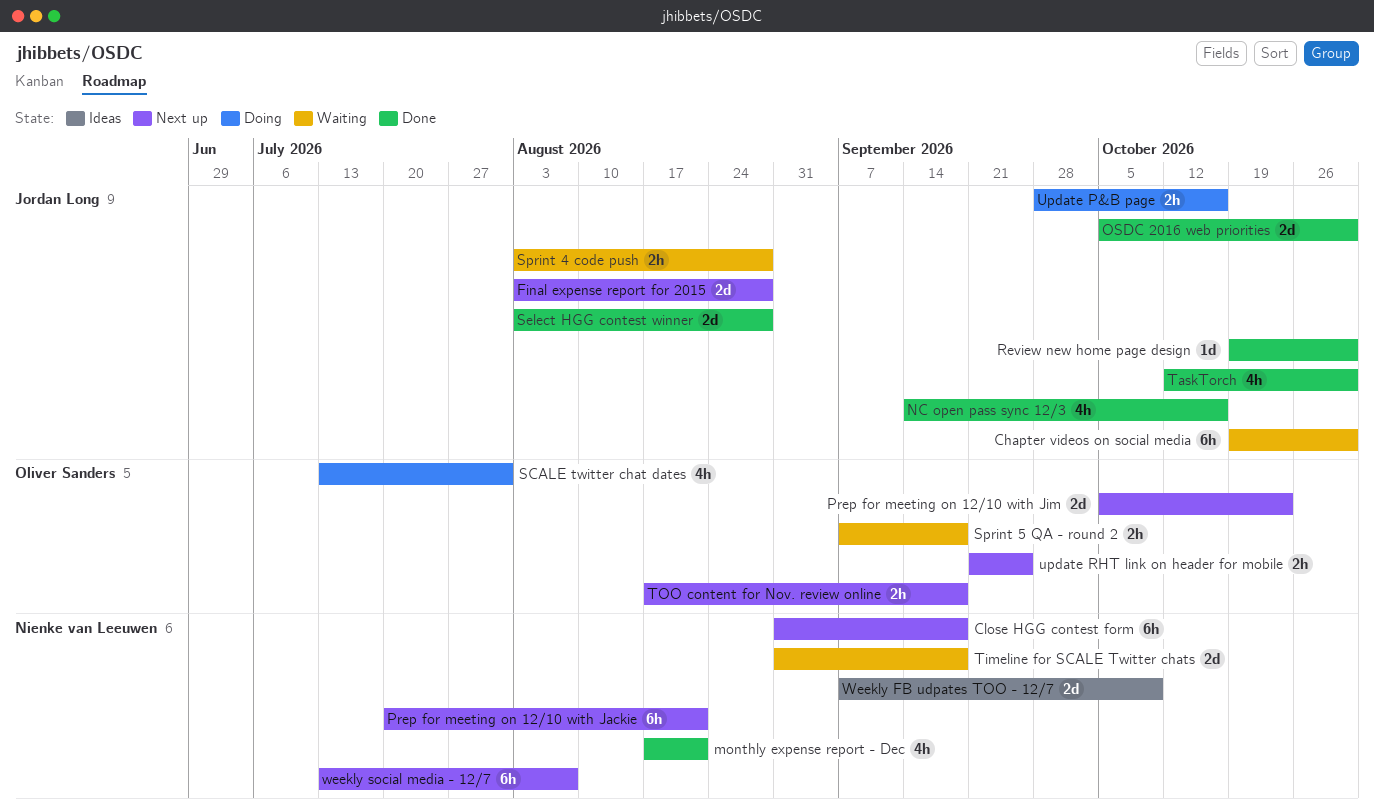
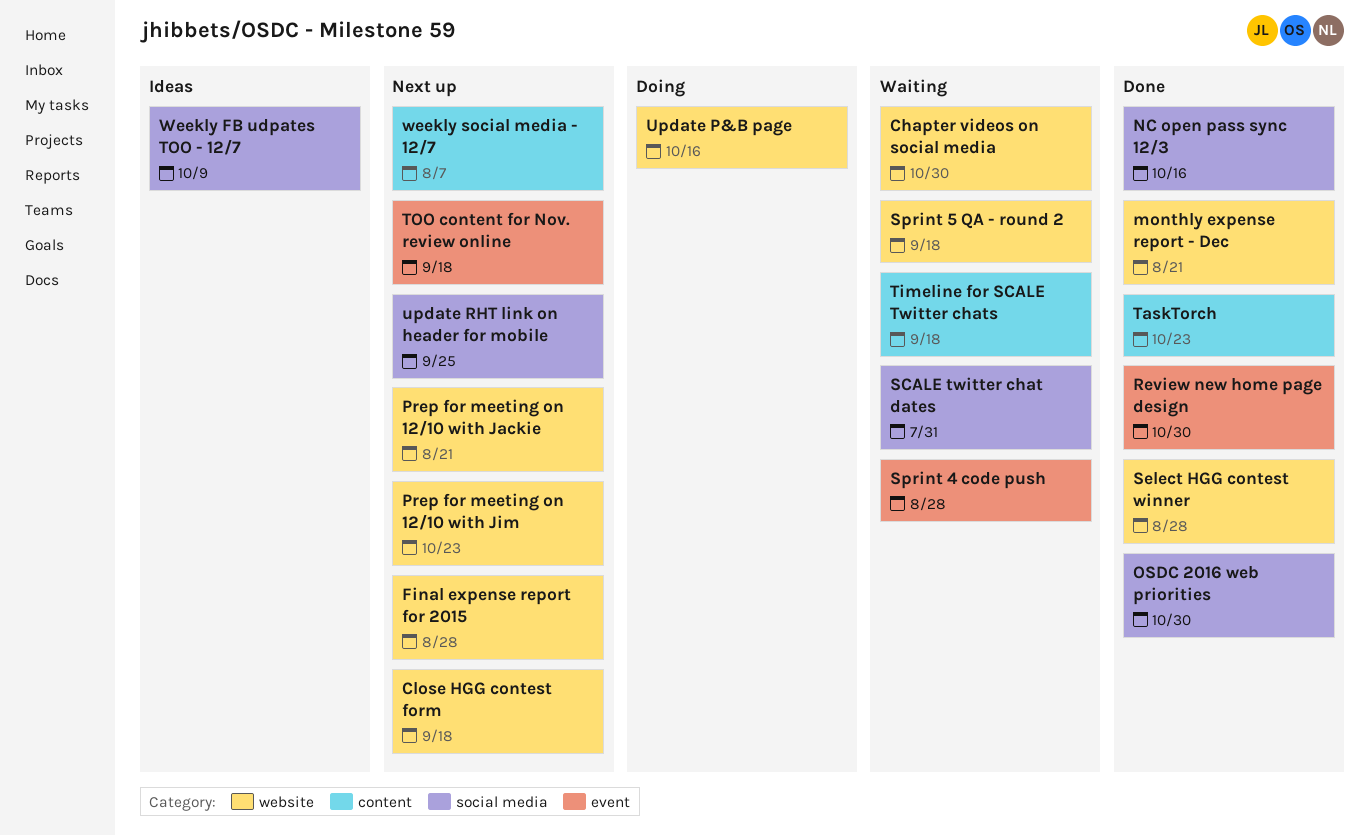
SCALE twitter chat dates, status: Doing -> Waiting
TaskTorch, due: Oct 30 -> Oct 23

